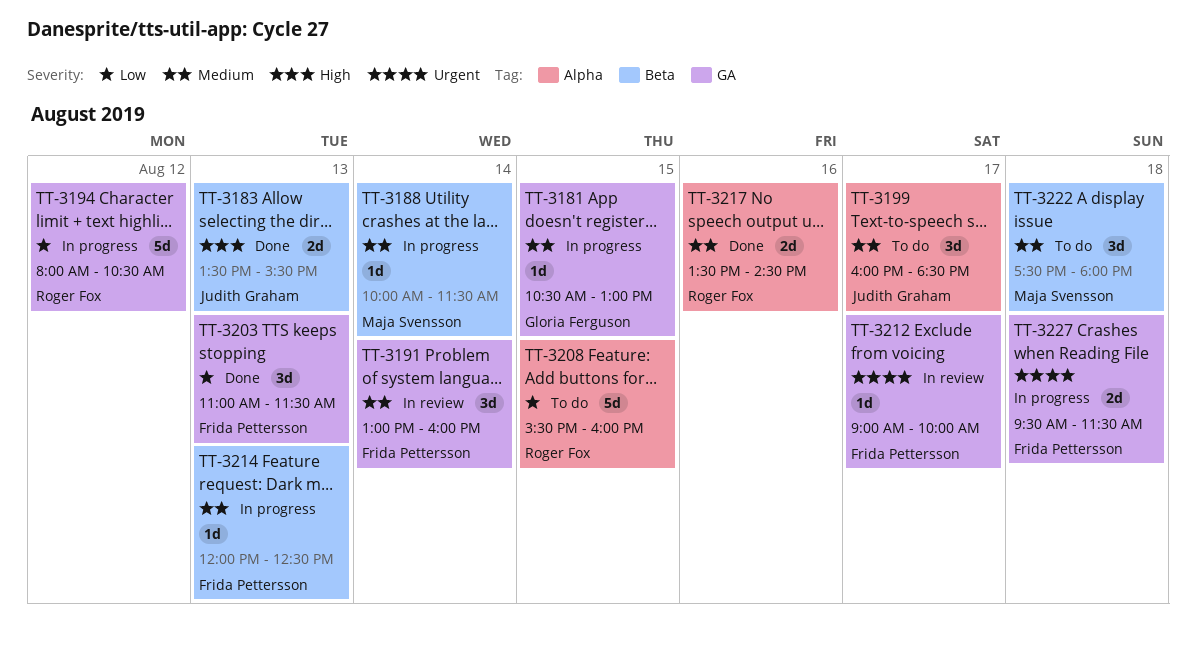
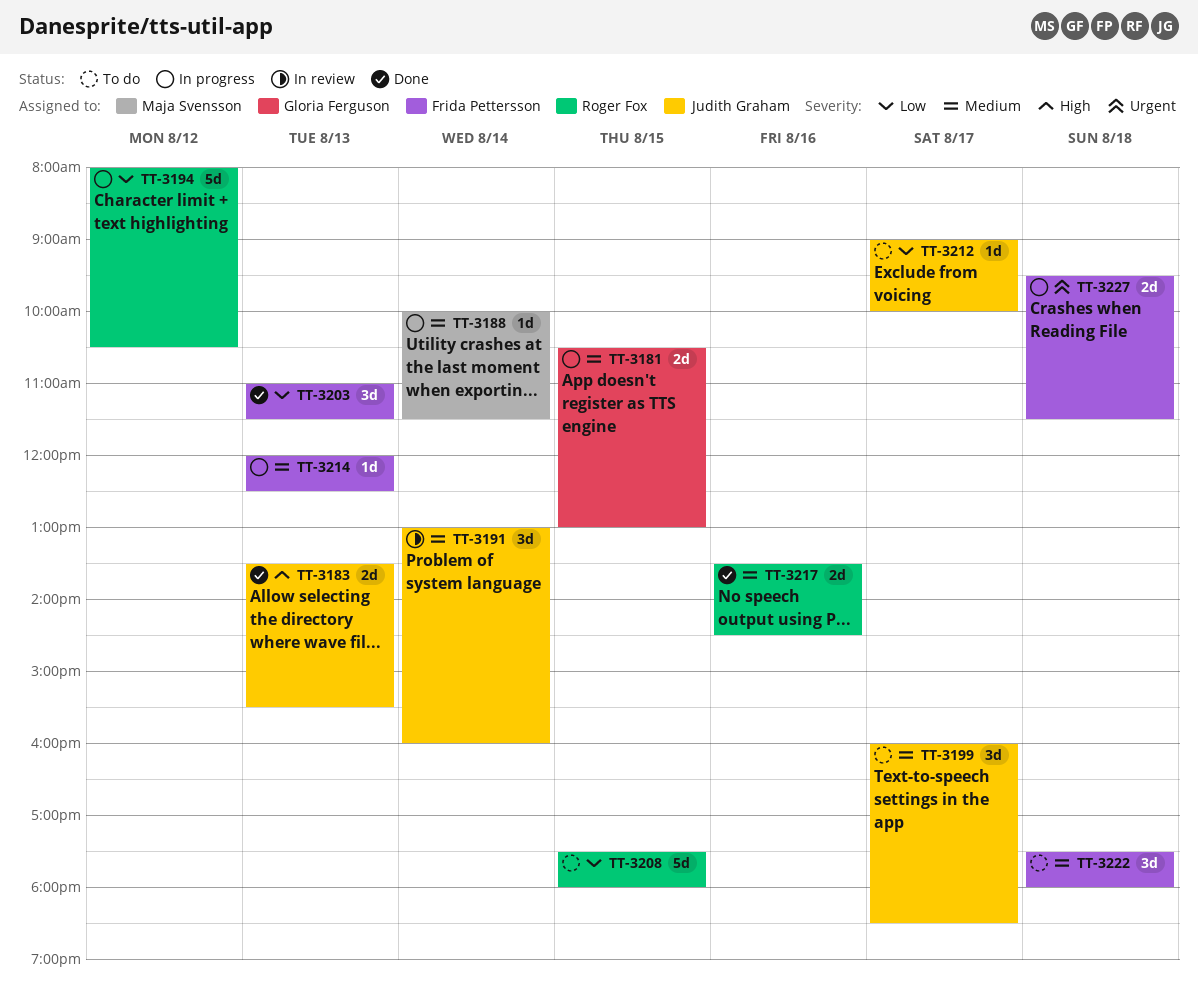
TT-3181, estimate: 1d -> 2d
TT-3191, owner: Frida Pettersson -> Judith Graham
TT-3208, begins: 15:30 -> 17:30
TT-3208, ends: 16:00 -> 18:00
TT-3212, status: In review -> To do
TT-3212, owner: Frida Pettersson -> Judith Graham
TT-3212, priority: Urgent -> Low
TT-3222, owner: Maja Svensson -> Frida Pettersson

